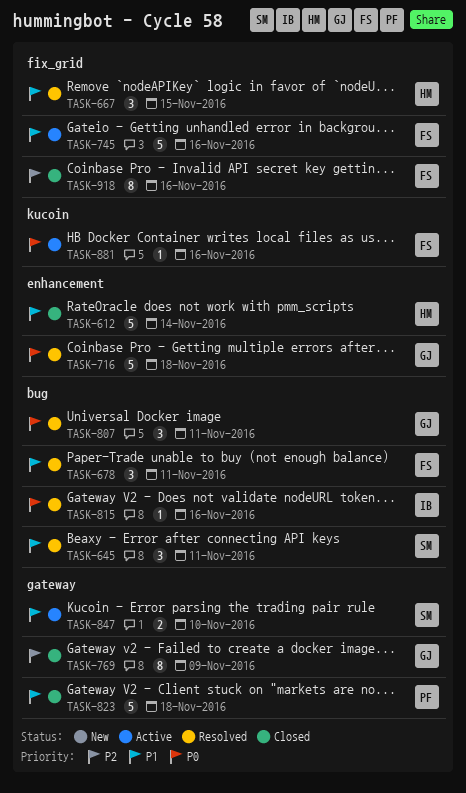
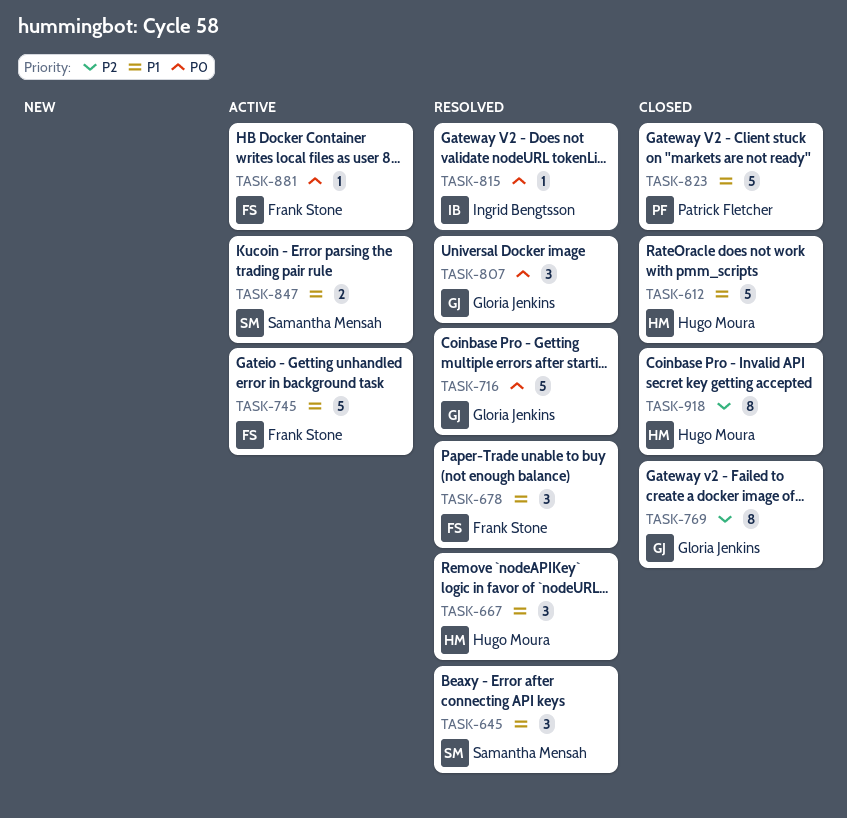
TASK-918, owner: Frank Stone -> Hugo Moura

